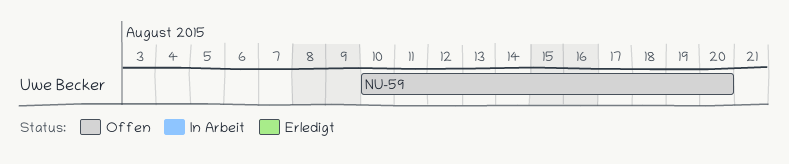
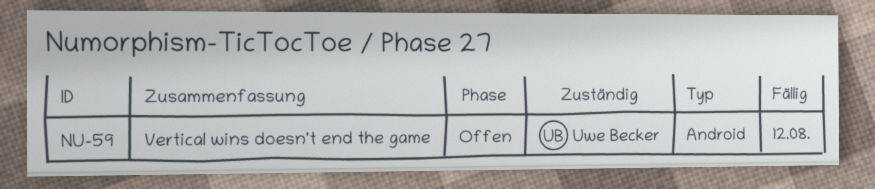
NU-59, due: Aug 20 -> Aug 12

